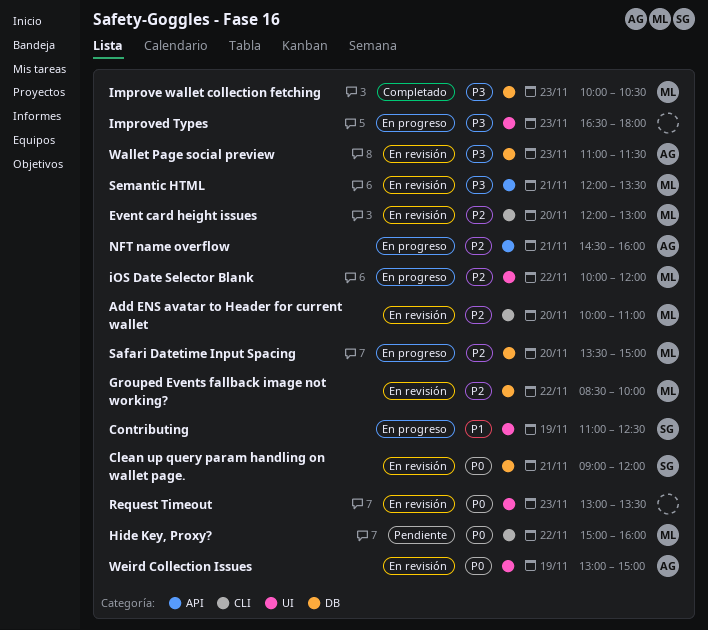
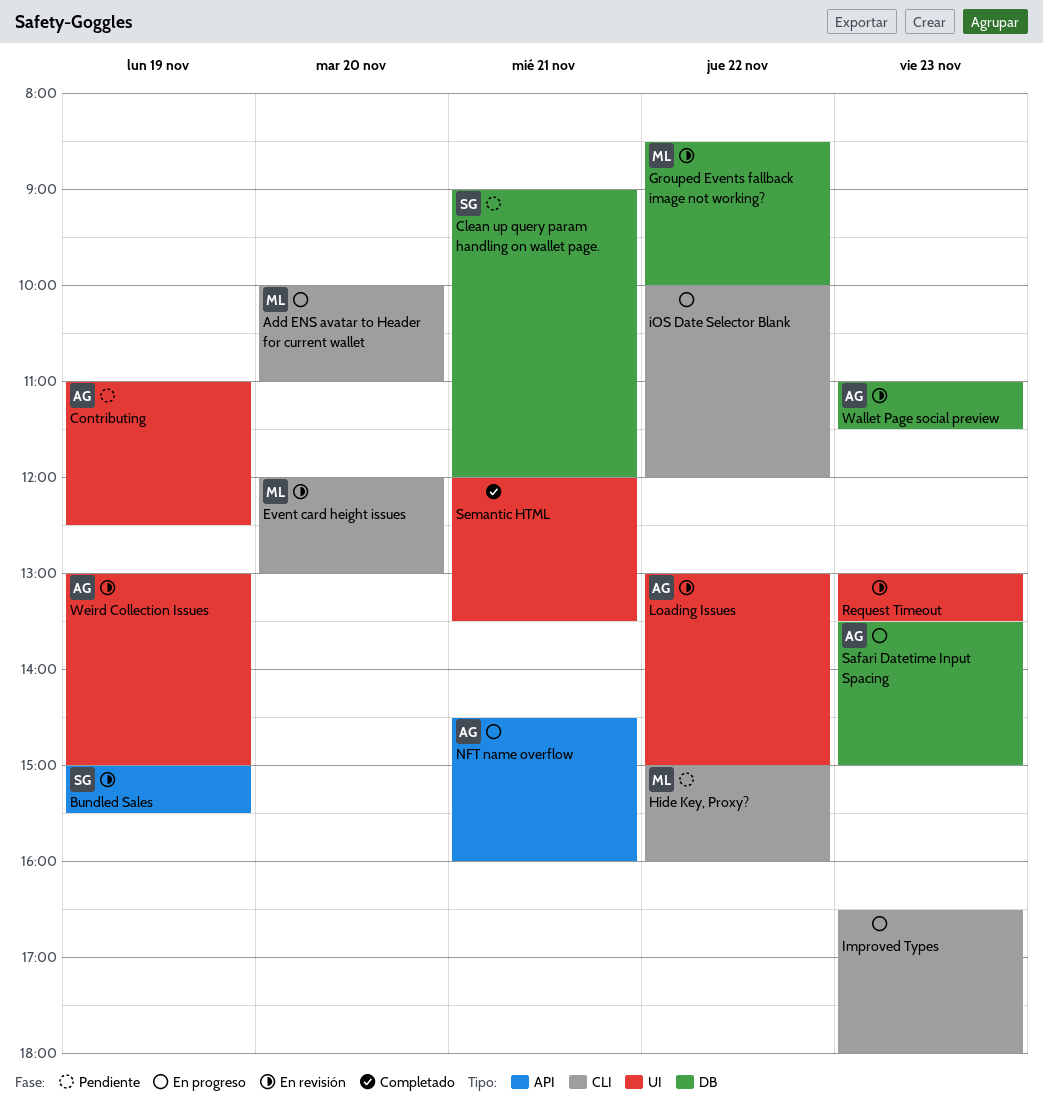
Add ENS avatar to Header for current wallet, status: En revisión -> En progreso
Bundled Sales: none -> present
Clean up query param handling on wallet page., status: En revisión -> Pendiente
Contributing, status: En progreso -> Pendiente
Contributing, owner: SG -> AG
Improve wallet collection fetching: present -> none
Improved Types, label: UI -> CLI
iOS Date Selector Blank, owner: ML -> none
iOS Date Selector Blank, label: UI -> CLI
Loading Issues: none -> present
Safari Datetime Input Spacing, owner: ML -> AG
Safari Datetime Input Spacing, day: Nov 20 -> Nov 23
Semantic HTML, status: En revisión -> Completado
Semantic HTML, owner: ML -> none
Semantic HTML, label: API -> UI

